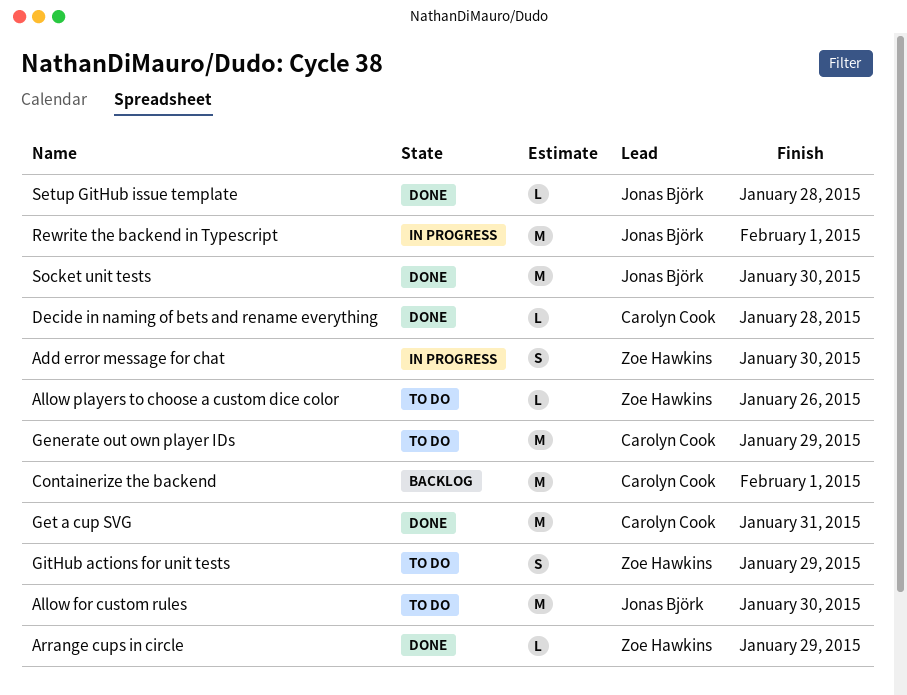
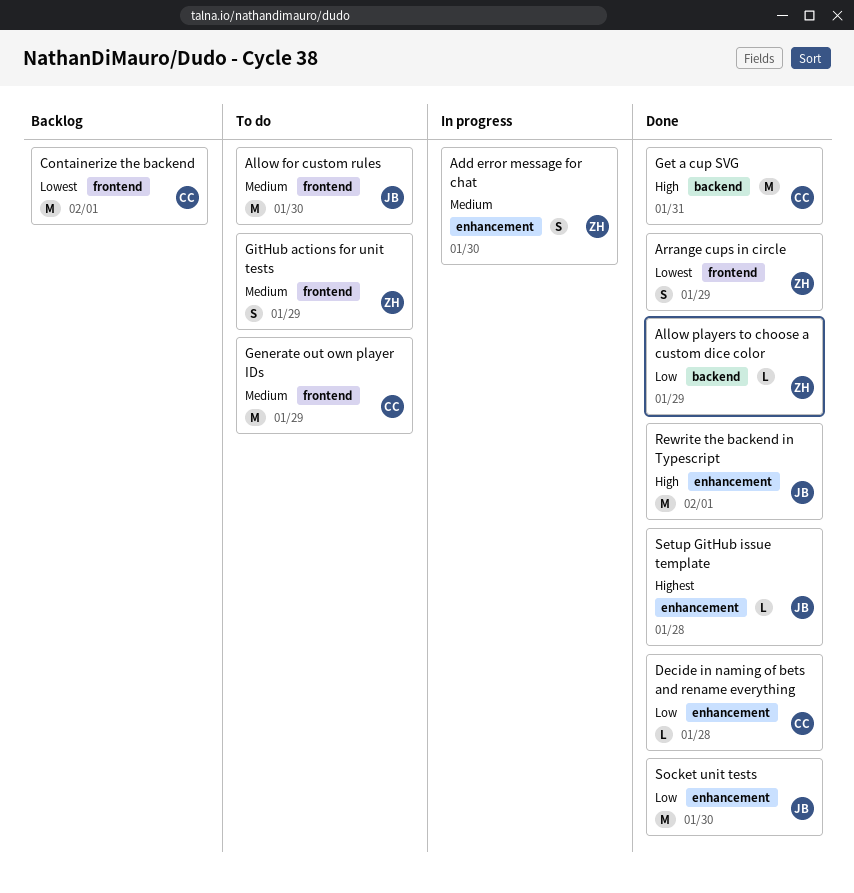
Allow players to choose a custom dice color, status: To do -> Done
Allow players to choose a custom dice color, due: Jan 26 -> Jan 29
Arrange cups in circle, estimate: L -> S
Rewrite the backend in Typescript, status: In progress -> Done

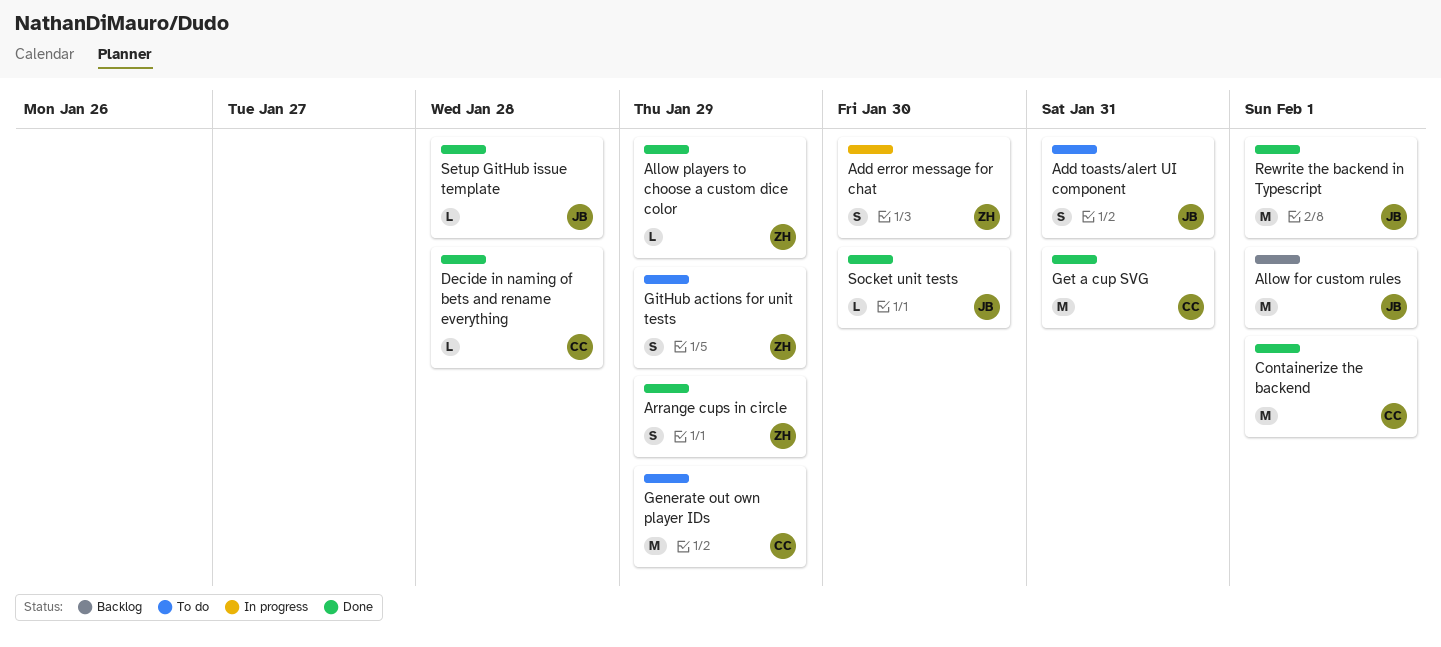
Add toasts/alert UI component: none -> present
Allow for custom rules, status: To do -> Backlog
Allow for custom rules, due: Jan 30 -> Feb 1
Containerize the backend, status: Backlog -> Done
Socket unit tests, estimate: M -> L

